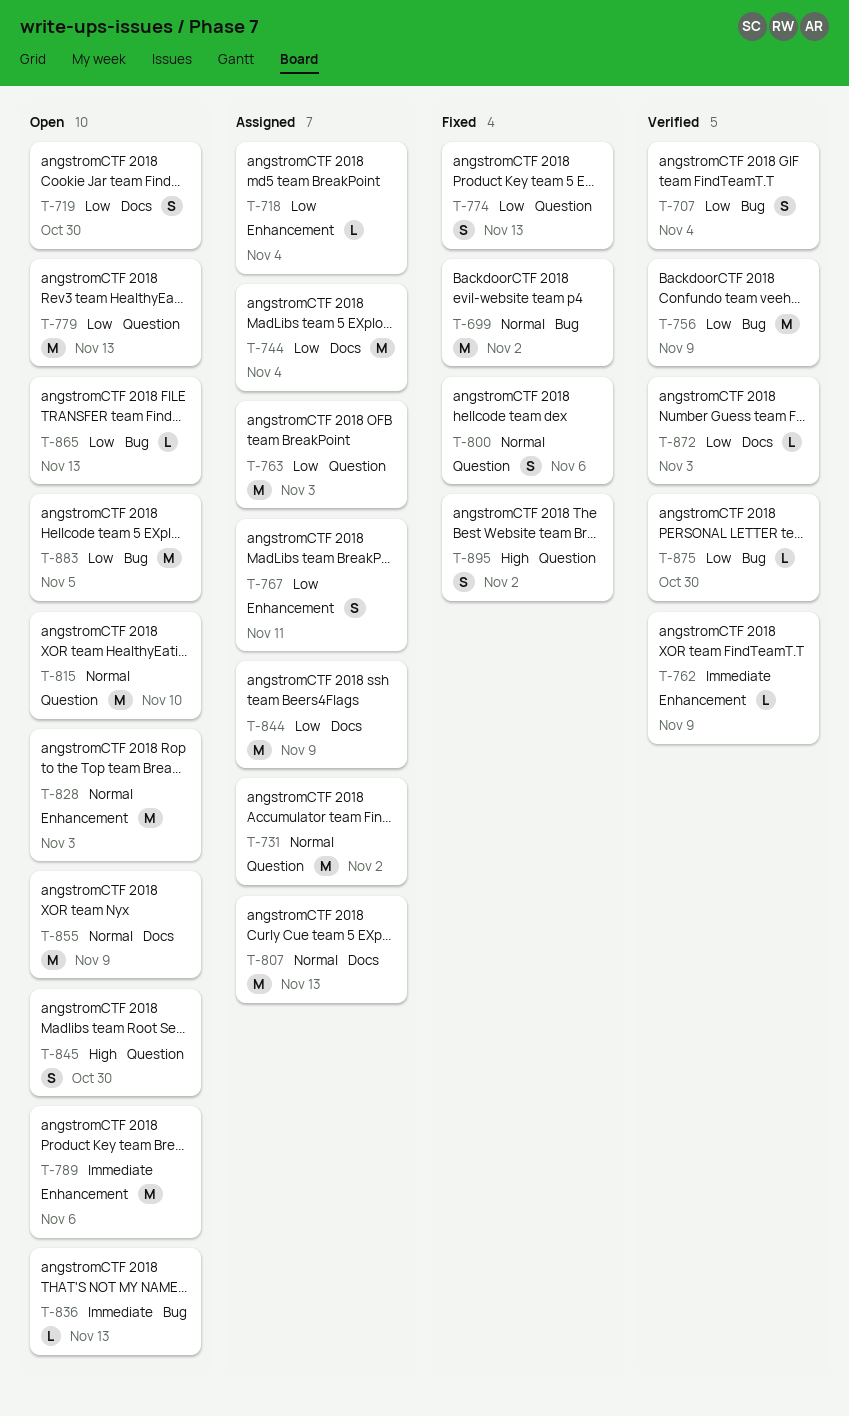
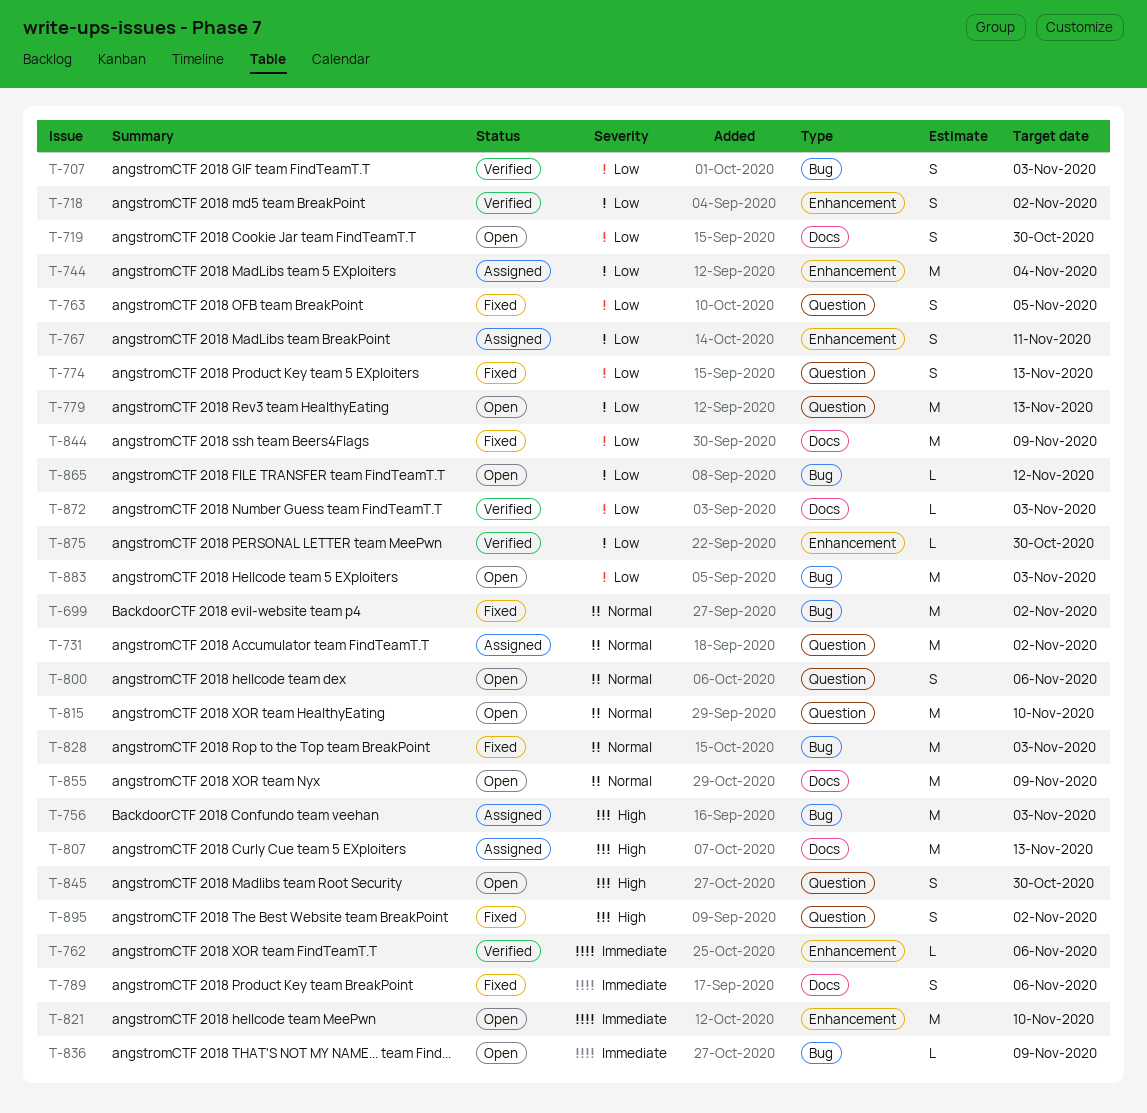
T-707, due: Nov 4 -> Nov 3
T-718, status: Assigned -> Verified
T-718, estimate: L -> S
T-718, due: Nov 4 -> Nov 2
T-744, label: Docs -> Enhancement
T-756, status: Verified -> Assigned
T-756, priority: Low -> High
T-756, due: Nov 9 -> Nov 3
T-762, due: Nov 9 -> Nov 6
T-763, status: Assigned -> Fixed
T-763, estimate: M -> S
T-763, due: Nov 3 -> Nov 5
T-789, status: Open -> Fixed
T-789, label: Enhancement -> Docs
T-789, estimate: M -> S
T-800, status: Fixed -> Open
T-807, priority: Normal -> High
T-821: none -> present
T-828, status: Open -> Fixed
T-828, label: Enhancement -> Bug
T-836, due: Nov 13 -> Nov 9
T-844, status: Assigned -> Fixed
T-865, due: Nov 13 -> Nov 12
T-875, label: Bug -> Enhancement
T-883, due: Nov 5 -> Nov 3

